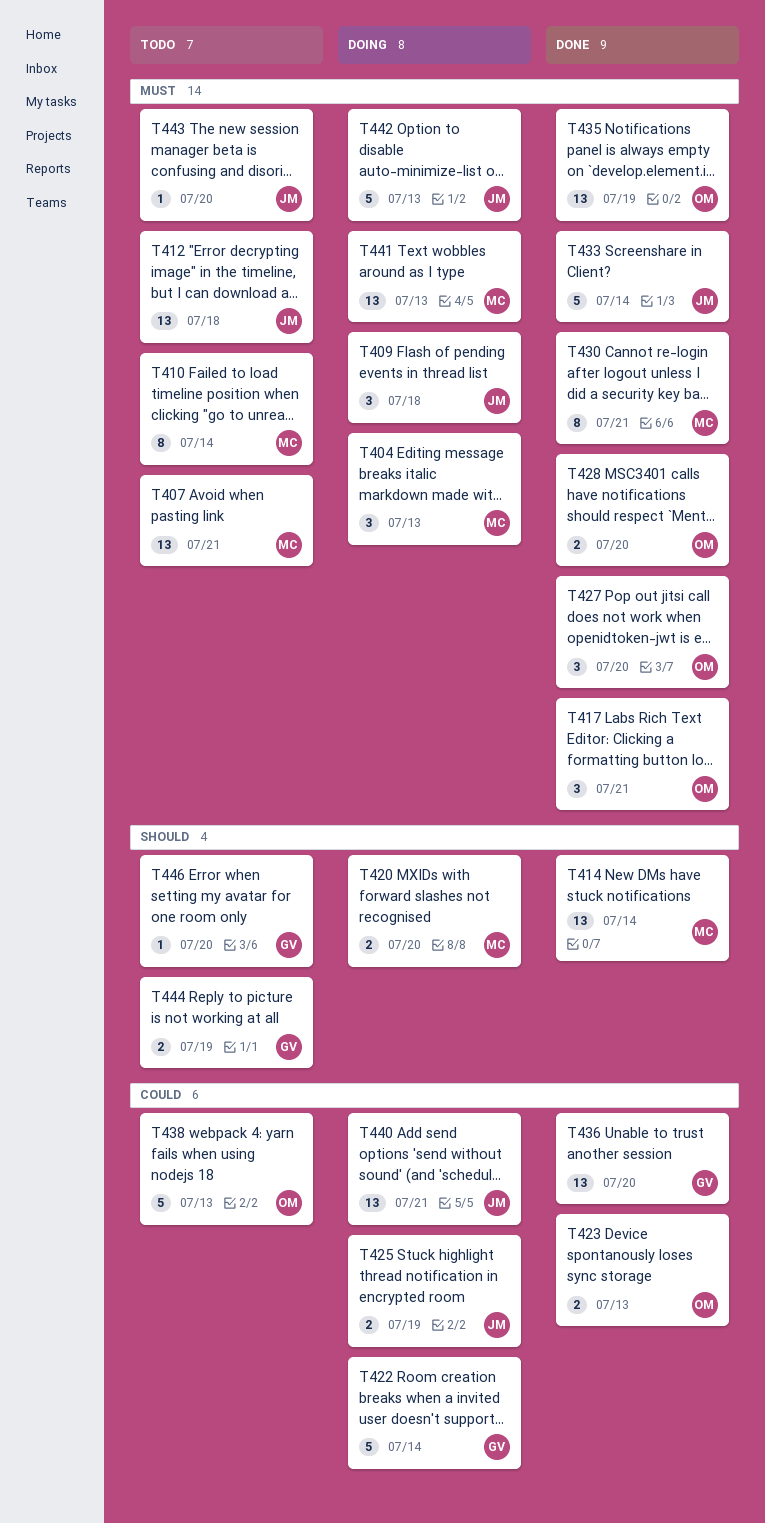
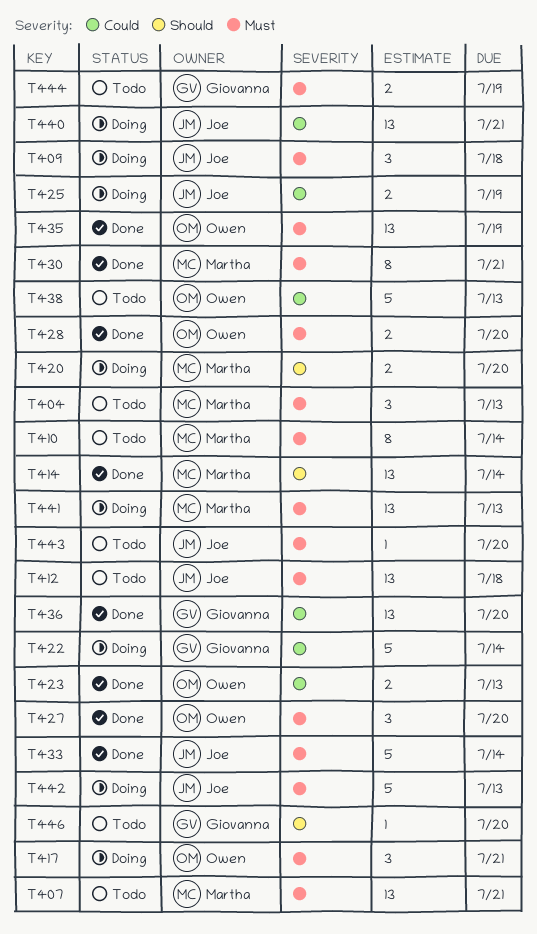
T404, status: Doing -> Todo
T417, status: Done -> Doing
T444, priority: Should -> Must

